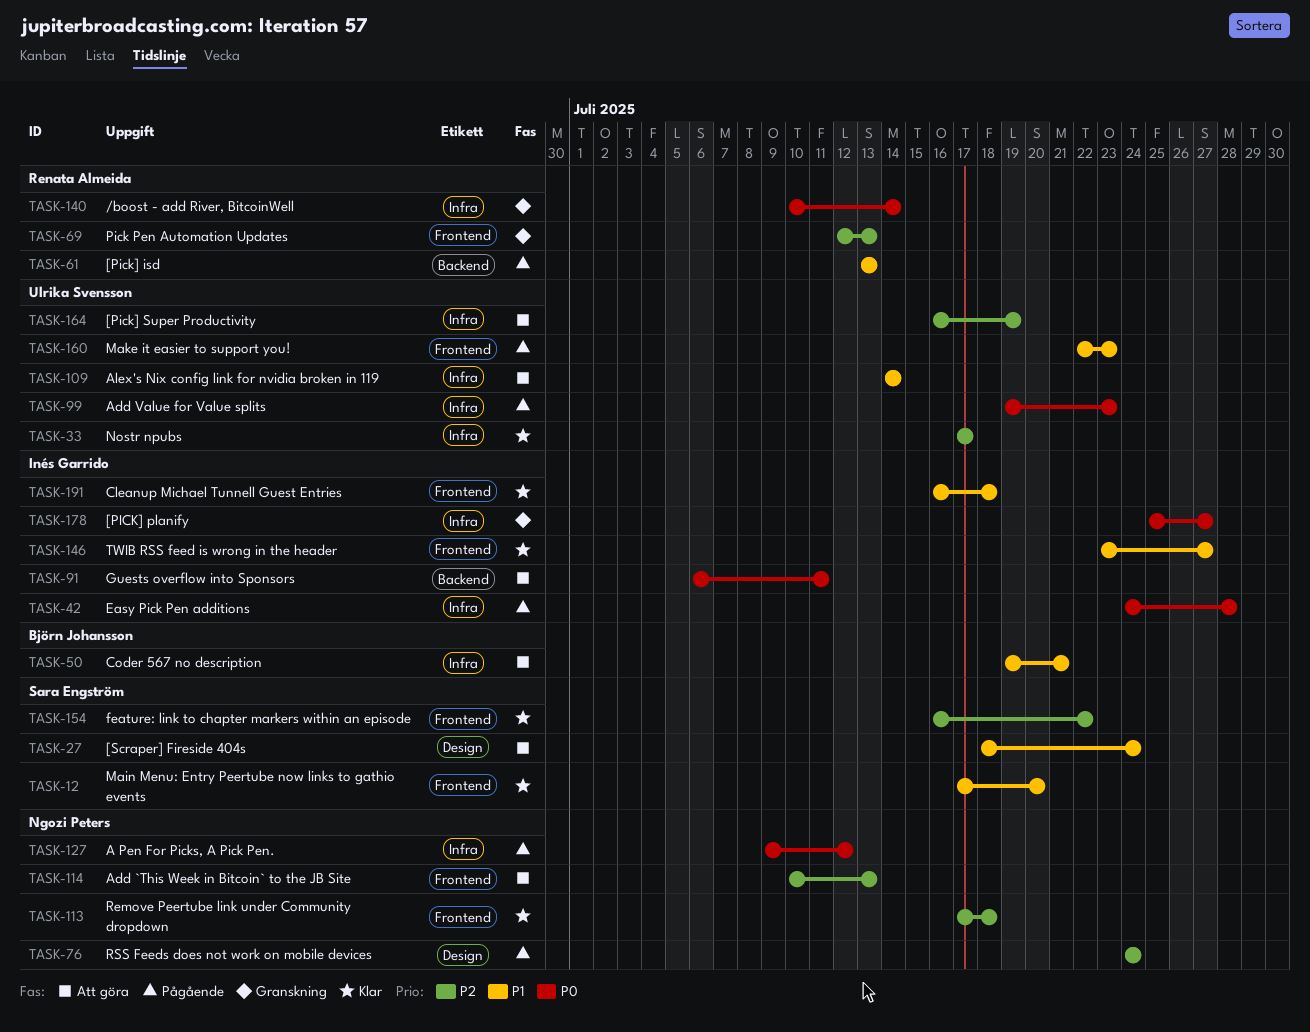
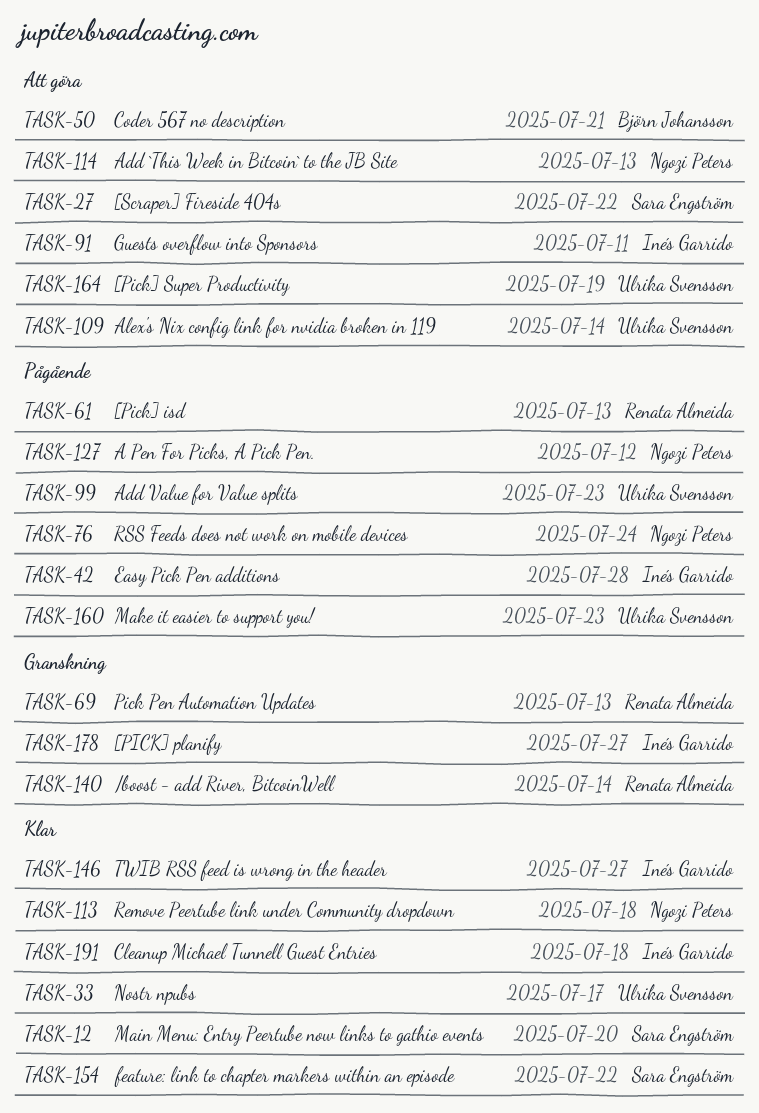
TASK-27, due: Jul 24 -> Jul 22

